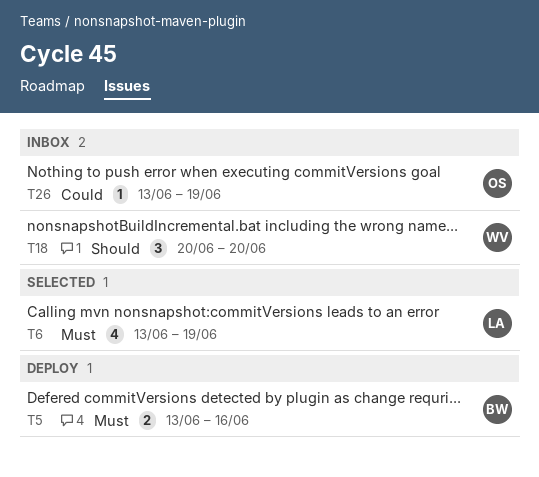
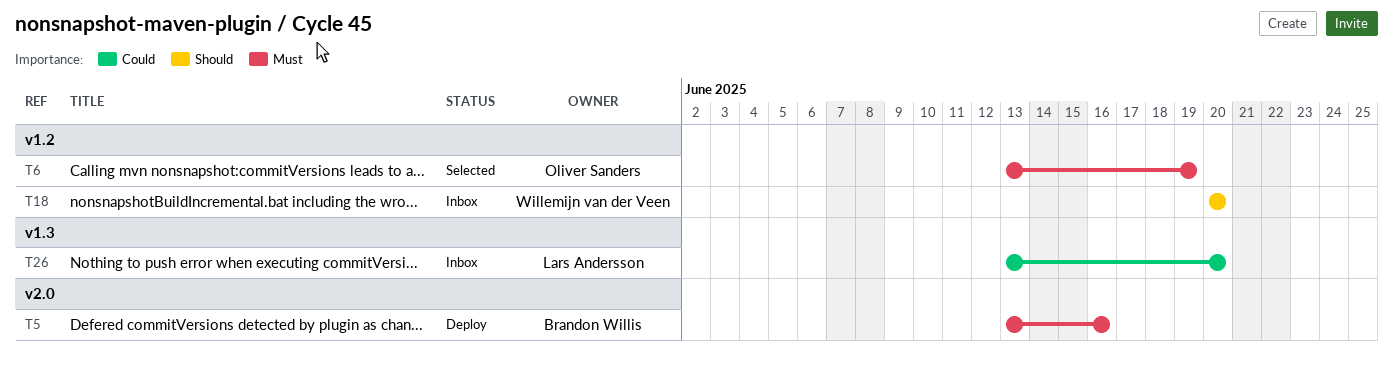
T6, owner: Lars Andersson -> Oliver Sanders
T26, owner: Oliver Sanders -> Lars Andersson
T26, due: Jun 19 -> Jun 20

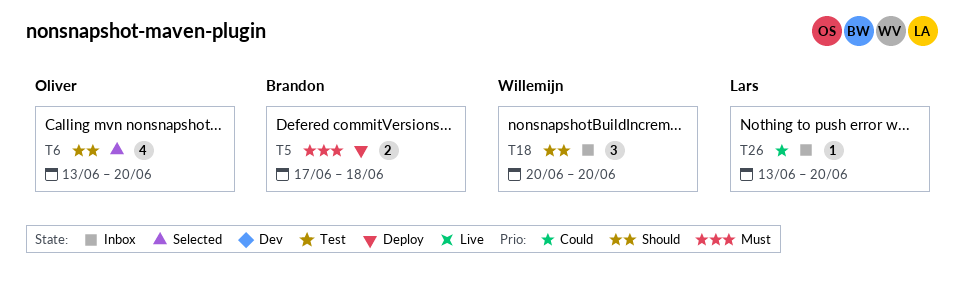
T5, start: Jun 13 -> Jun 17
T5, due: Jun 16 -> Jun 18
T6, priority: Must -> Should
T6, due: Jun 19 -> Jun 20

